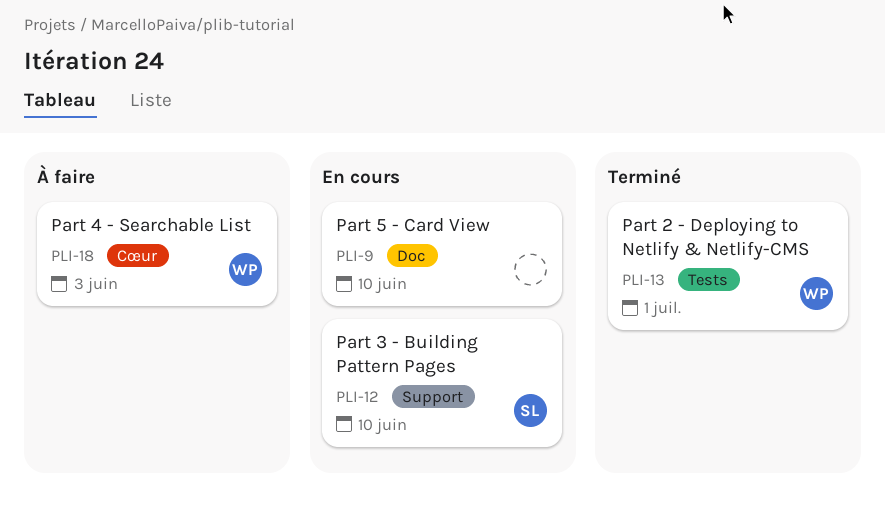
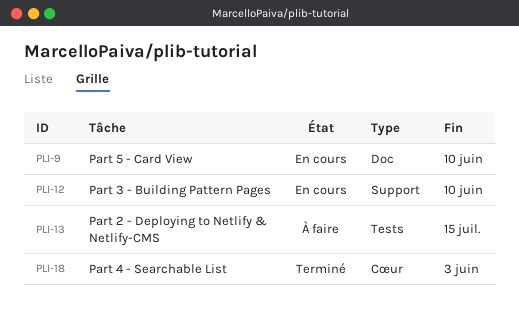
PLI-13, status: Terminé -> À faire
PLI-13, due: Jul 1 -> Jul 15
PLI-18, status: À faire -> Terminé

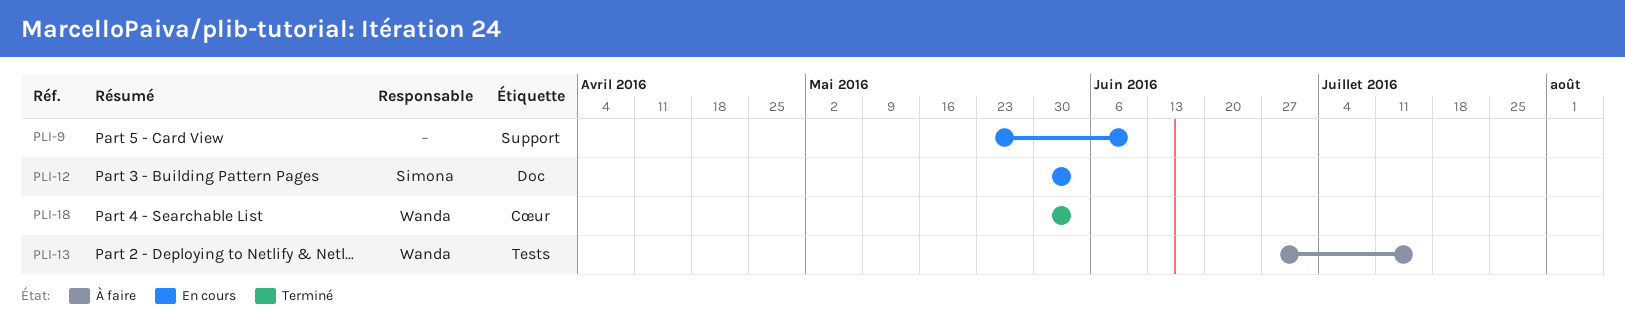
PLI-9, label: Doc -> Support
PLI-12, label: Support -> Doc
PLI-12, due: Jun 10 -> Jun 3

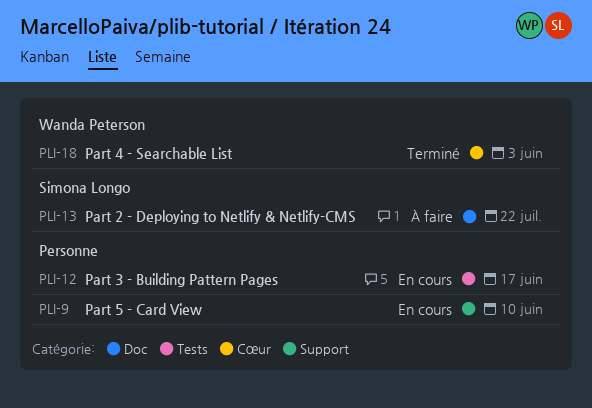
PLI-12, owner: Simona Longo -> none
PLI-12, label: Doc -> Tests
PLI-12, due: Jun 3 -> Jun 17
PLI-13, owner: Wanda Peterson -> Simona Longo
PLI-13, label: Tests -> Doc
PLI-13, due: Jul 15 -> Jul 22

